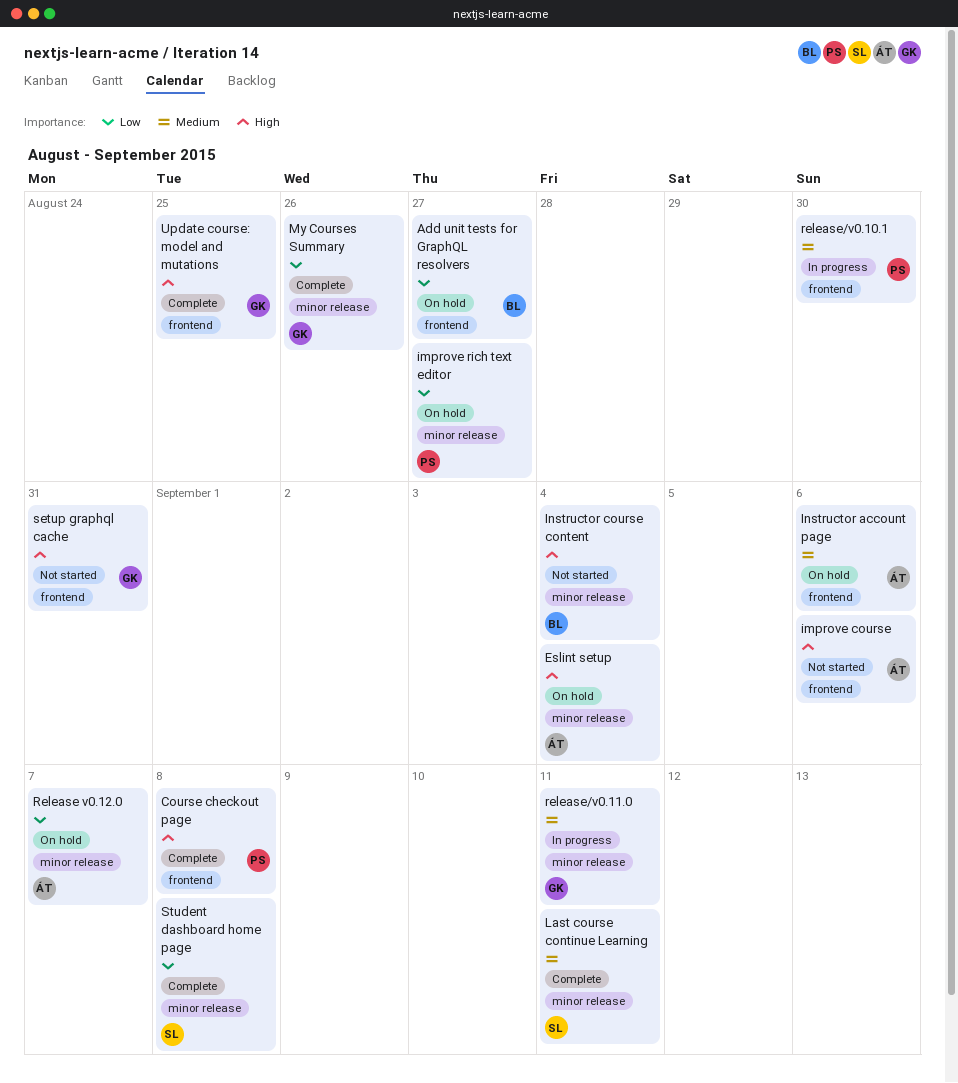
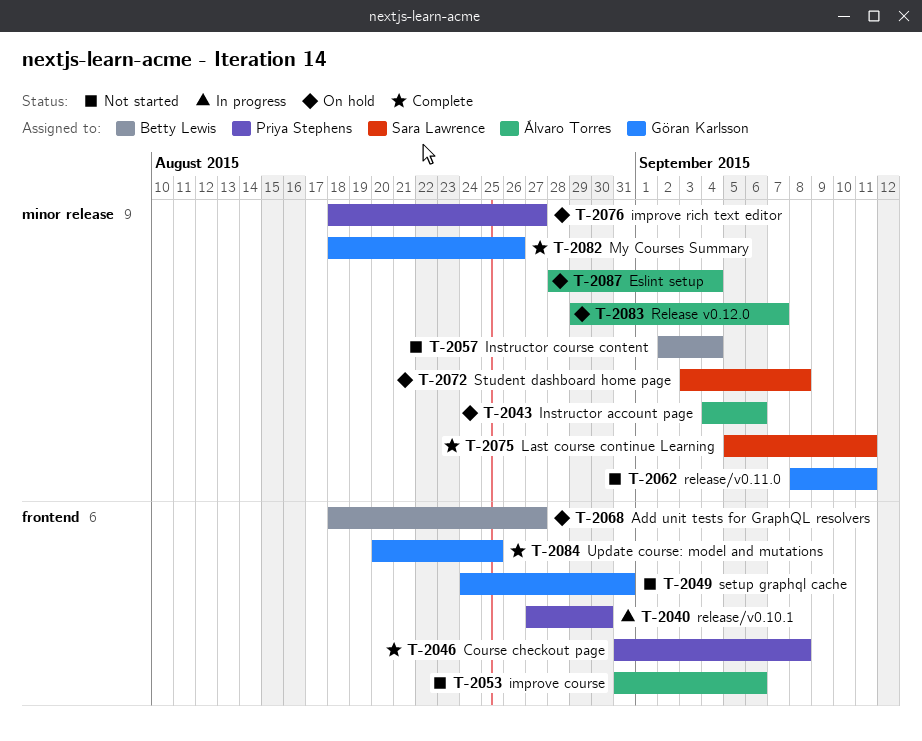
Instructor account page, label: frontend -> minor release
release/v0.11.0, status: In progress -> Not started
Student dashboard home page, status: Complete -> On hold

